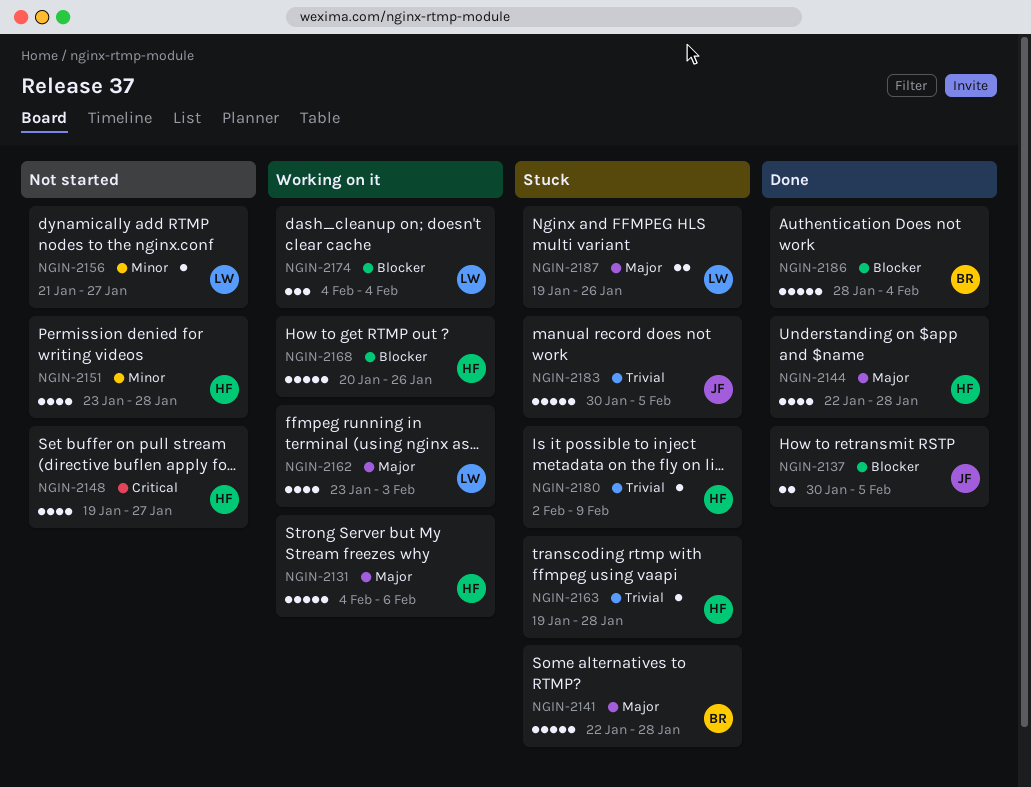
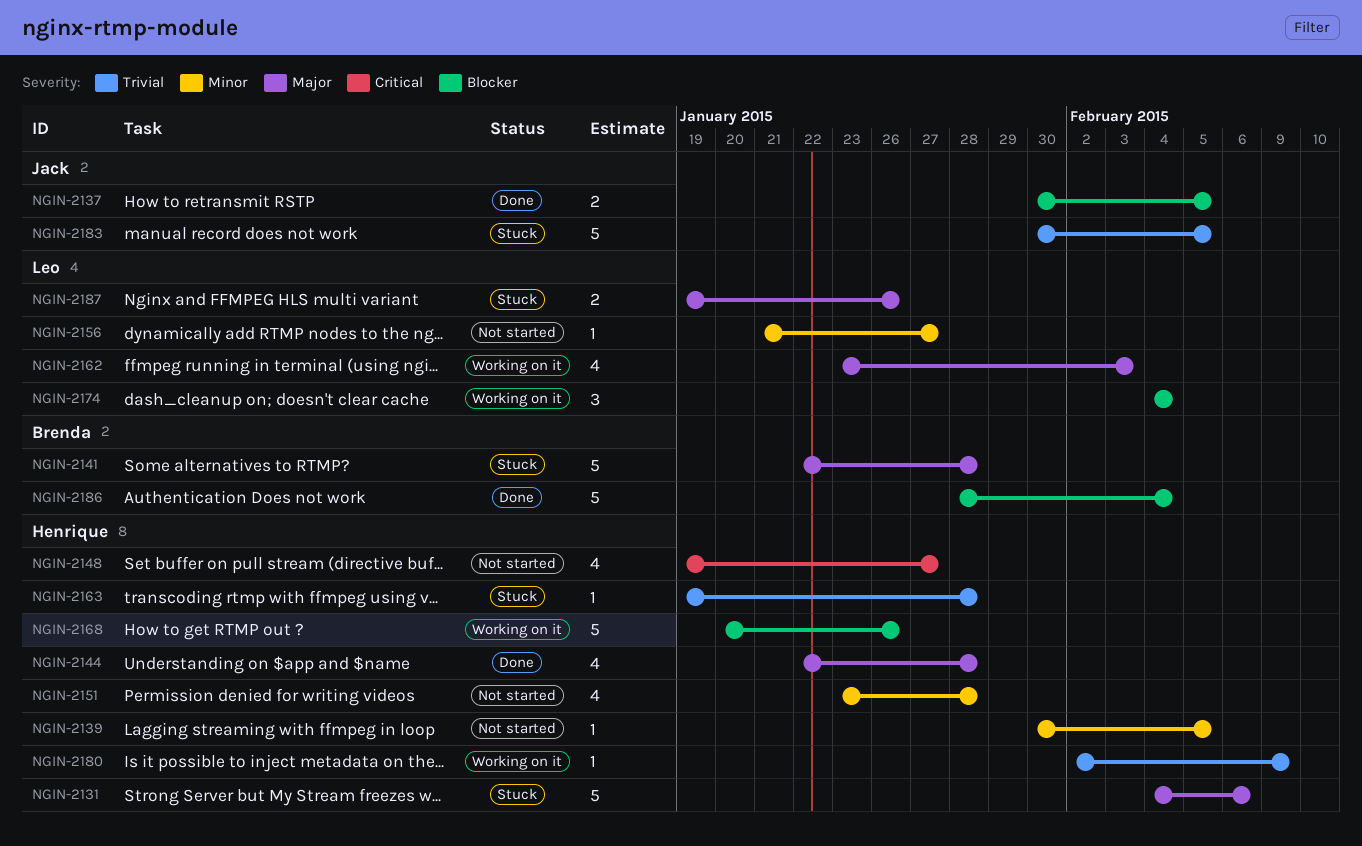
NGIN-2131, status: Working on it -> Stuck
NGIN-2139: none -> present
NGIN-2180, status: Stuck -> Working on it

